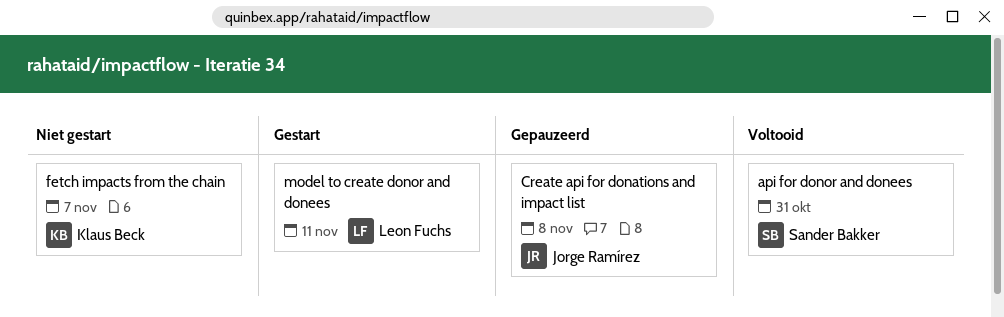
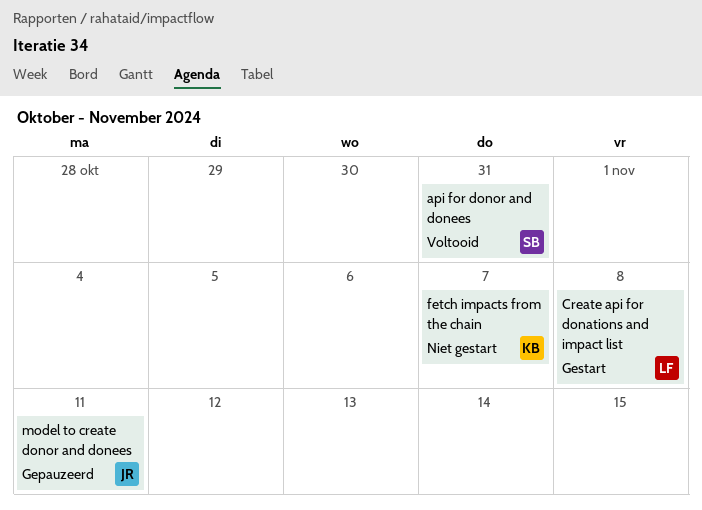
Create api for donations and impact list, status: Gepauzeerd -> Gestart
Create api for donations and impact list, owner: Jorge Ramírez -> Leon Fuchs
model to create donor and donees, status: Gestart -> Gepauzeerd
model to create donor and donees, owner: Leon Fuchs -> Jorge Ramírez

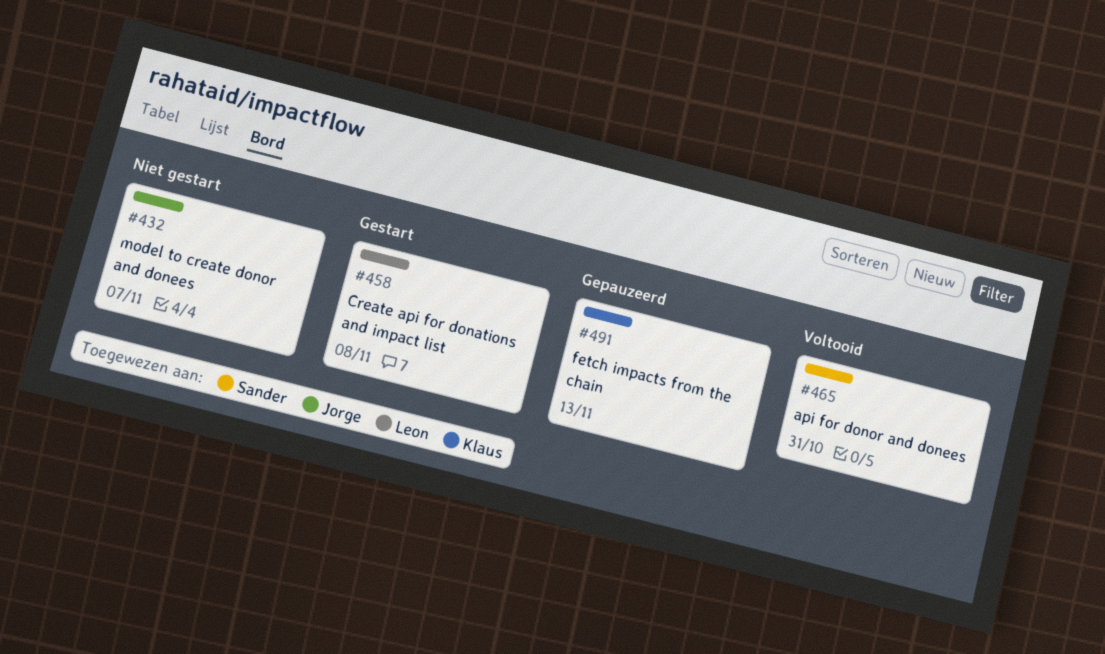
fetch impacts from the chain, status: Niet gestart -> Gepauzeerd
fetch impacts from the chain, due: Nov 7 -> Nov 13
model to create donor and donees, status: Gepauzeerd -> Niet gestart
model to create donor and donees, due: Nov 11 -> Nov 7

